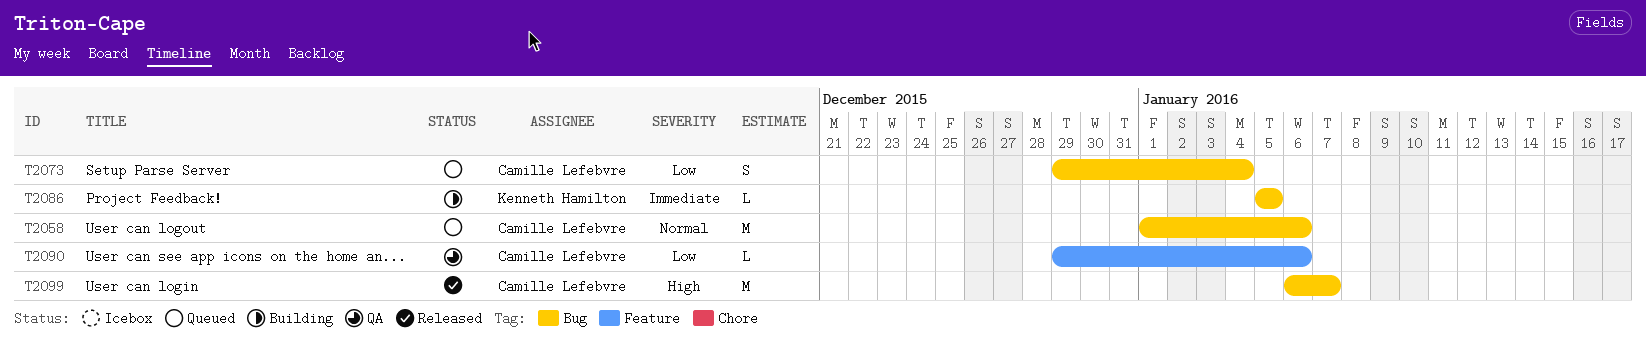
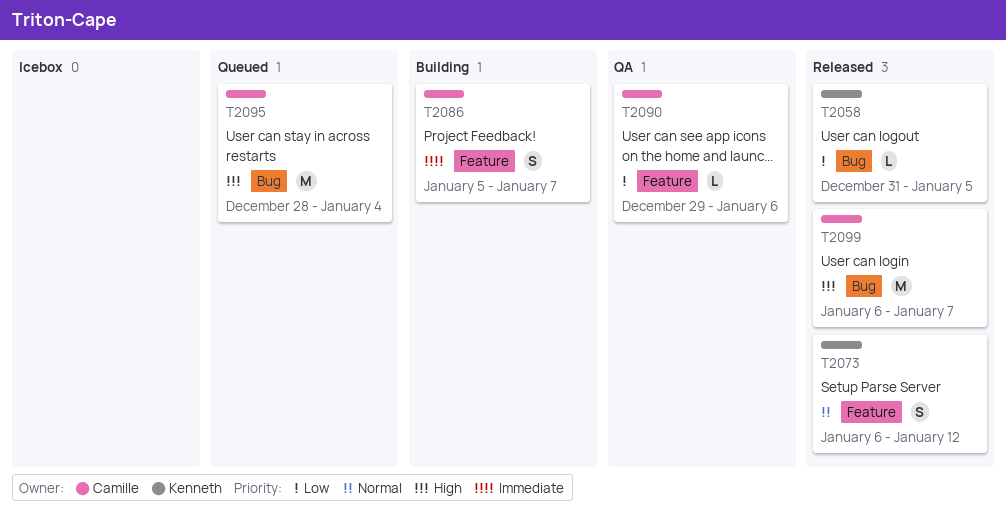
T2058, status: Queued -> Released
T2058, owner: Camille Lefebvre -> Kenneth Hamilton
T2058, priority: Normal -> Low
T2058, estimate: M -> L
T2058, start: Jan 1 -> Dec 31
T2058, due: Jan 6 -> Jan 5
T2073, status: Queued -> Released
T2073, owner: Camille Lefebvre -> Kenneth Hamilton
T2073, priority: Low -> Normal
T2073, label: Bug -> Feature
T2073, start: Dec 29 -> Jan 6
T2073, due: Jan 4 -> Jan 12
T2086, owner: Kenneth Hamilton -> Camille Lefebvre
T2086, label: Bug -> Feature
T2086, estimate: L -> S
T2086, due: Jan 5 -> Jan 7
T2095: none -> present

